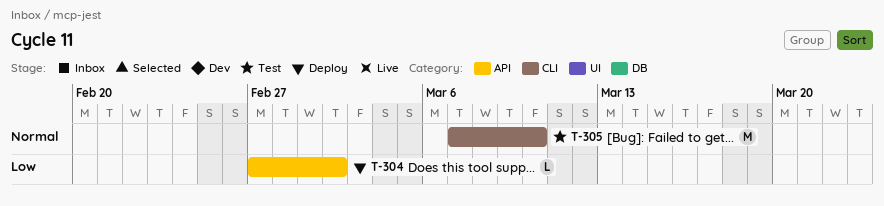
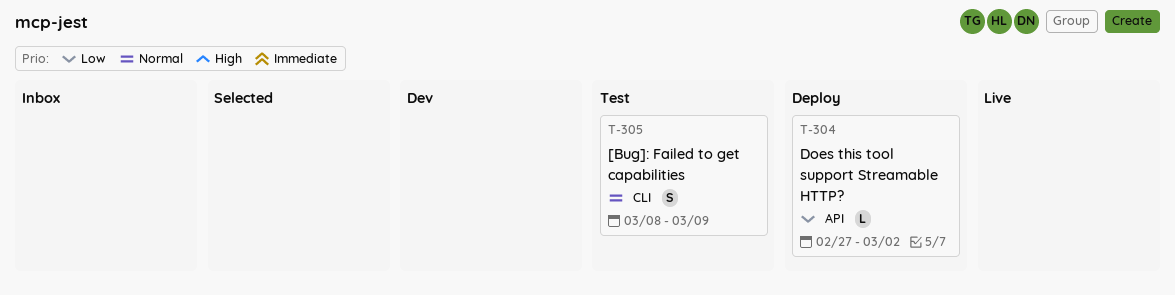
T-305, estimate: M -> S
T-305, start: Mar 7 -> Mar 8
T-305, due: Mar 10 -> Mar 9

